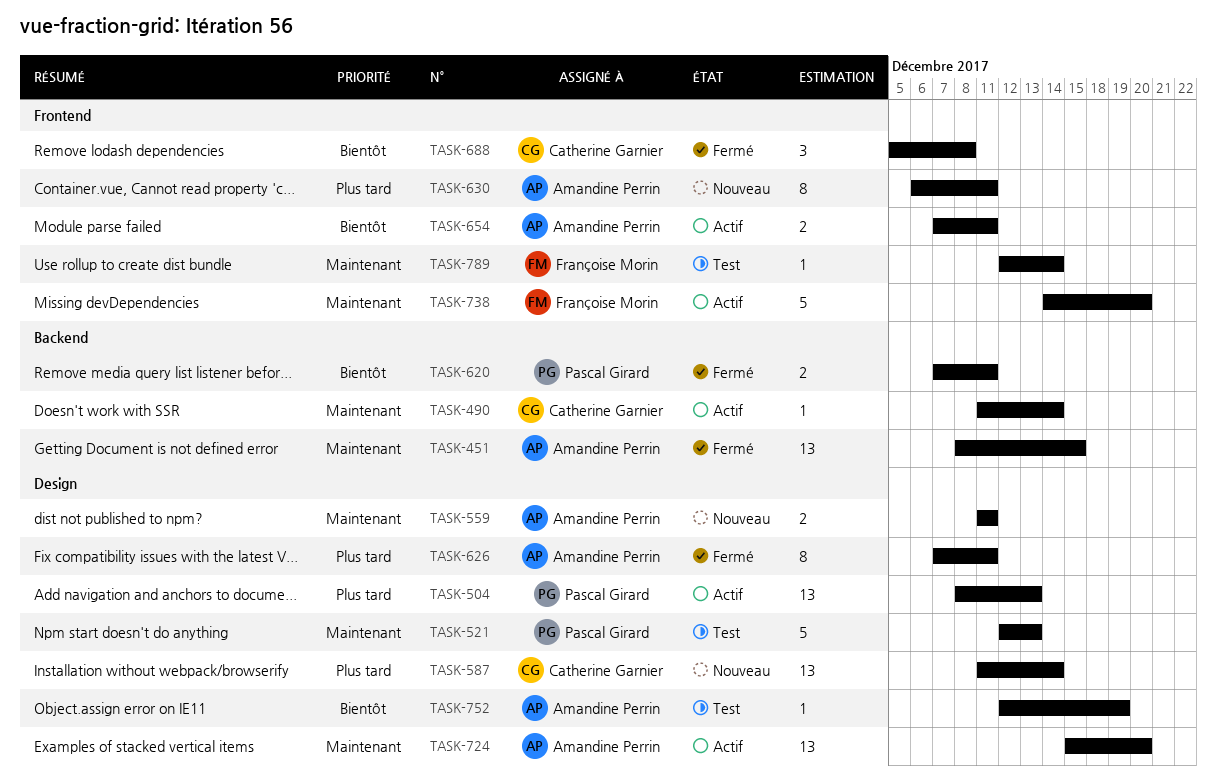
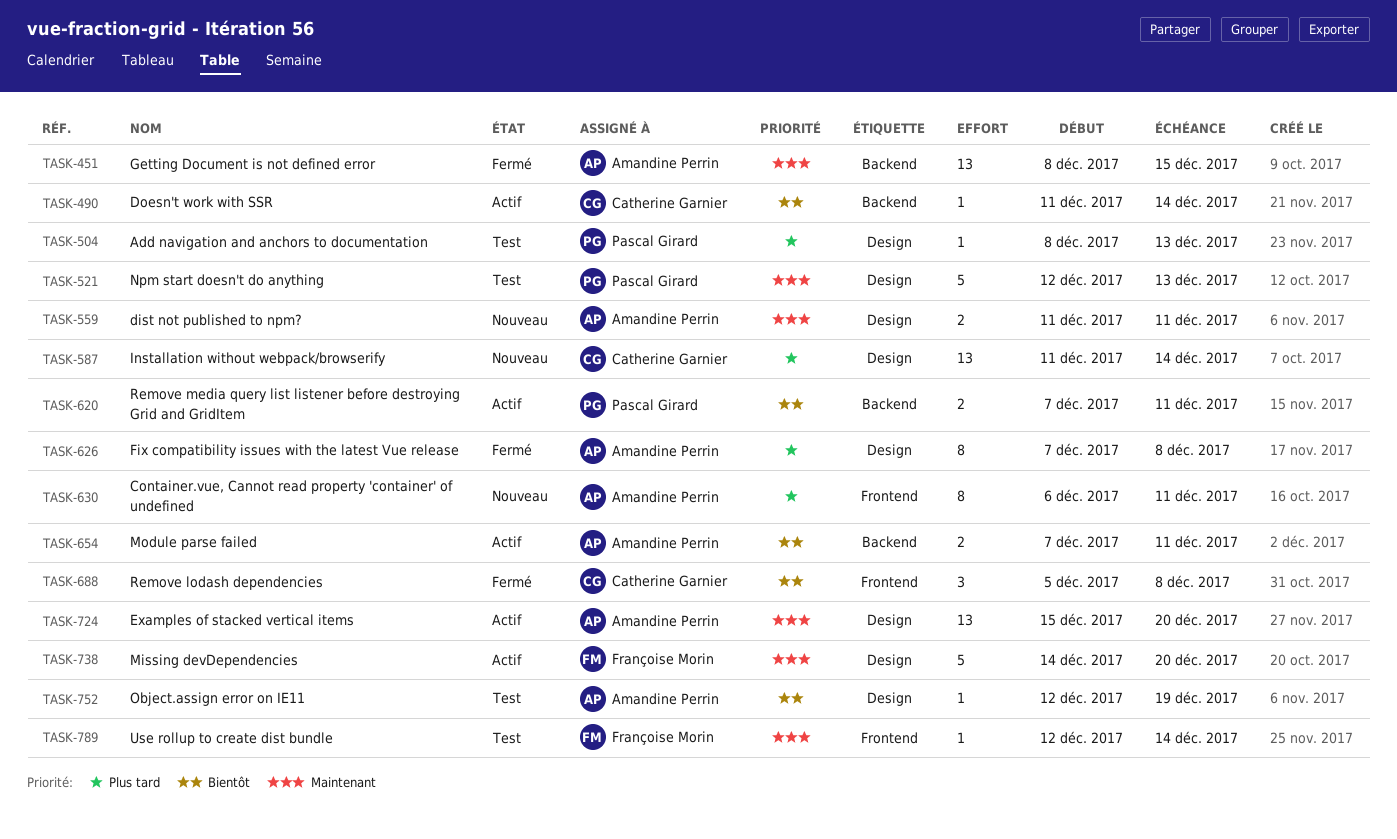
TASK-490, priority: Maintenant -> Bientôt
TASK-504, status: Actif -> Test
TASK-504, estimate: 13 -> 1
TASK-620, status: Fermé -> Actif
TASK-626, due: Dec 11 -> Dec 8
TASK-654, label: Frontend -> Backend
TASK-738, label: Frontend -> Design

